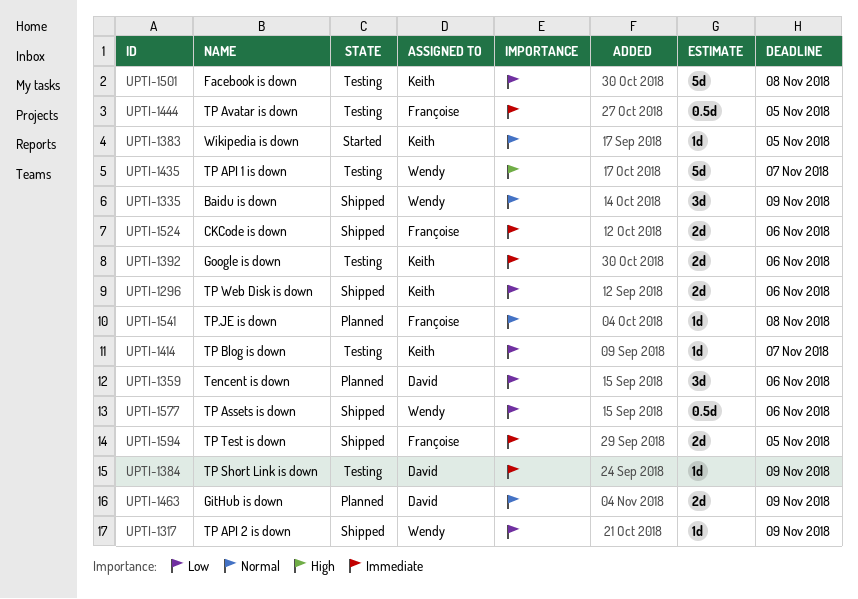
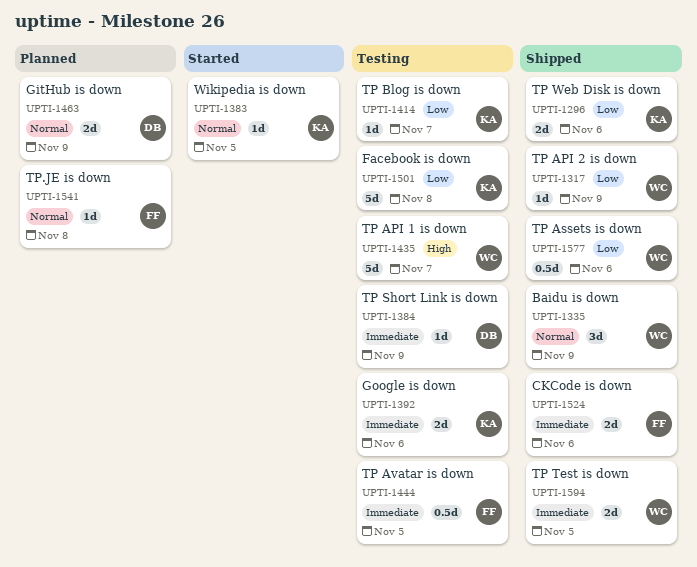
UPTI-1359: present -> none
UPTI-1594, owner: Françoise -> Wendy

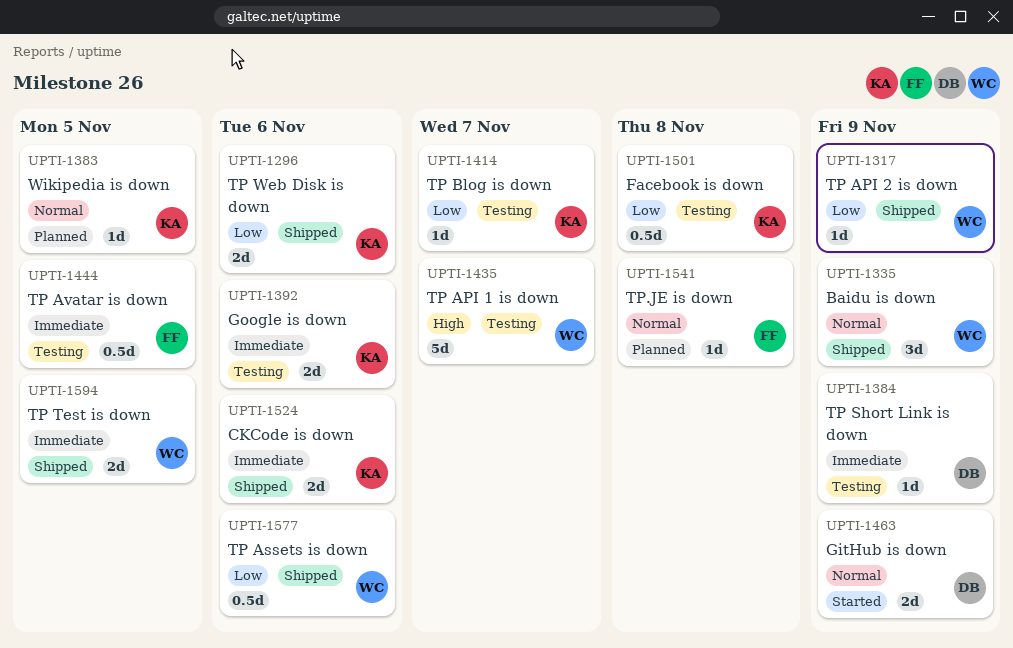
UPTI-1383, status: Started -> Planned
UPTI-1463, status: Planned -> Started
UPTI-1501, estimate: 5d -> 0.5d
UPTI-1524, owner: FF -> KA

